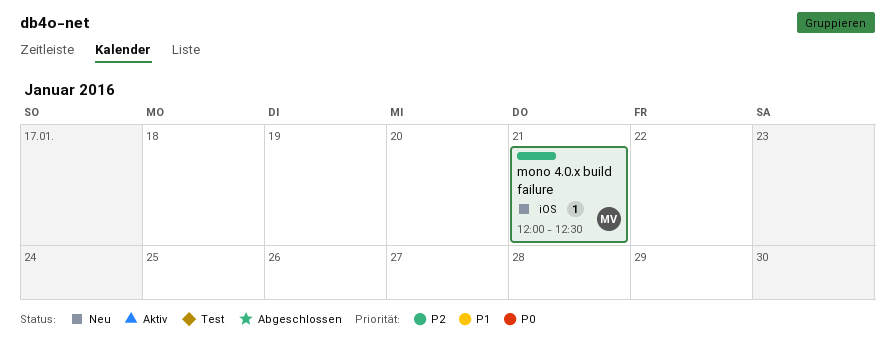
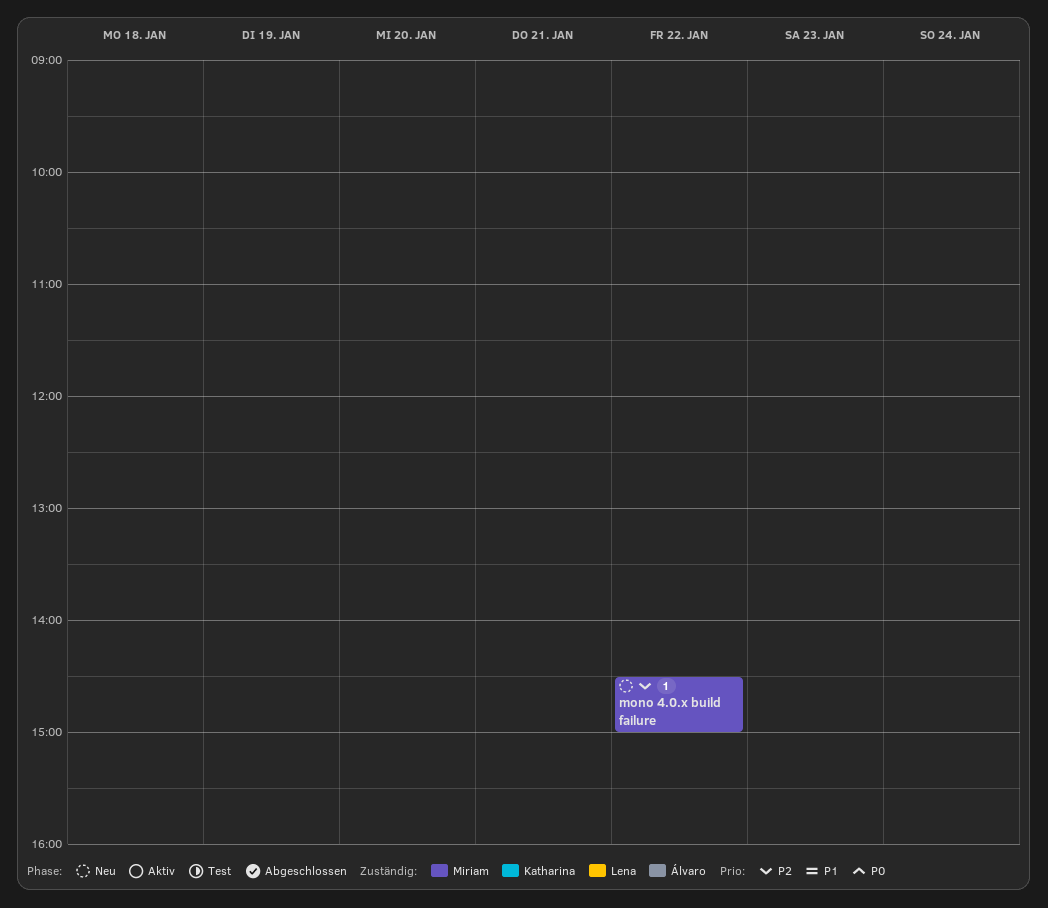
mono 4.0.x build failure, day: Jan 21 -> Jan 22
mono 4.0.x build failure, begins: 12:00 -> 14:30
mono 4.0.x build failure, ends: 12:30 -> 15:00

